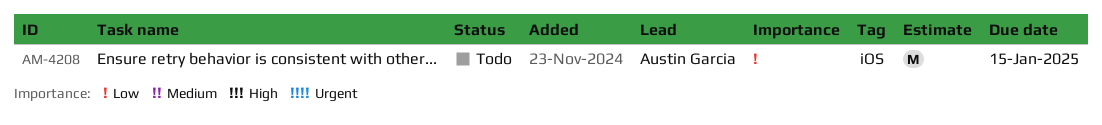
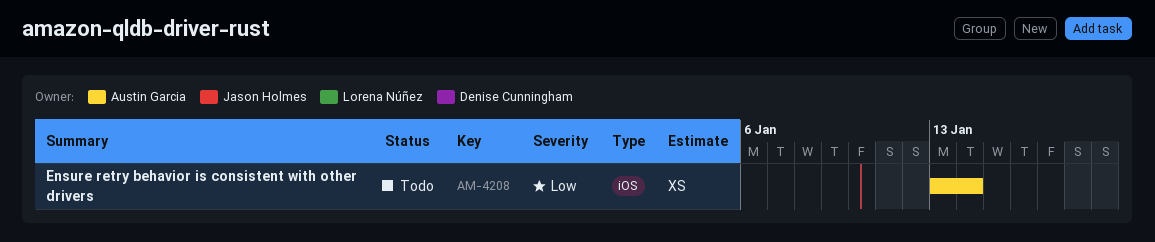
AM-4208, estimate: M -> XS
AM-4208, due: Jan 15 -> Jan 14

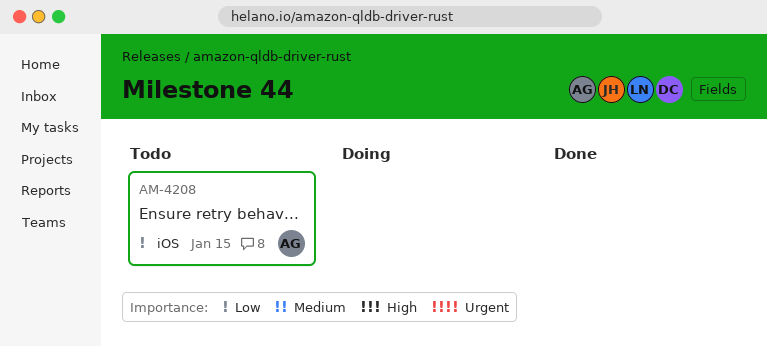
AM-4208, due: Jan 14 -> Jan 15

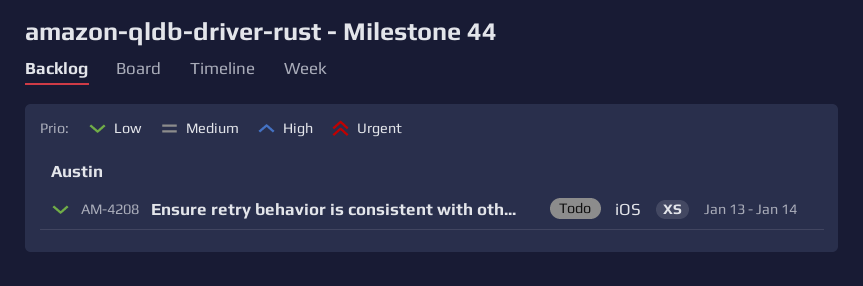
AM-4208, due: Jan 15 -> Jan 14

